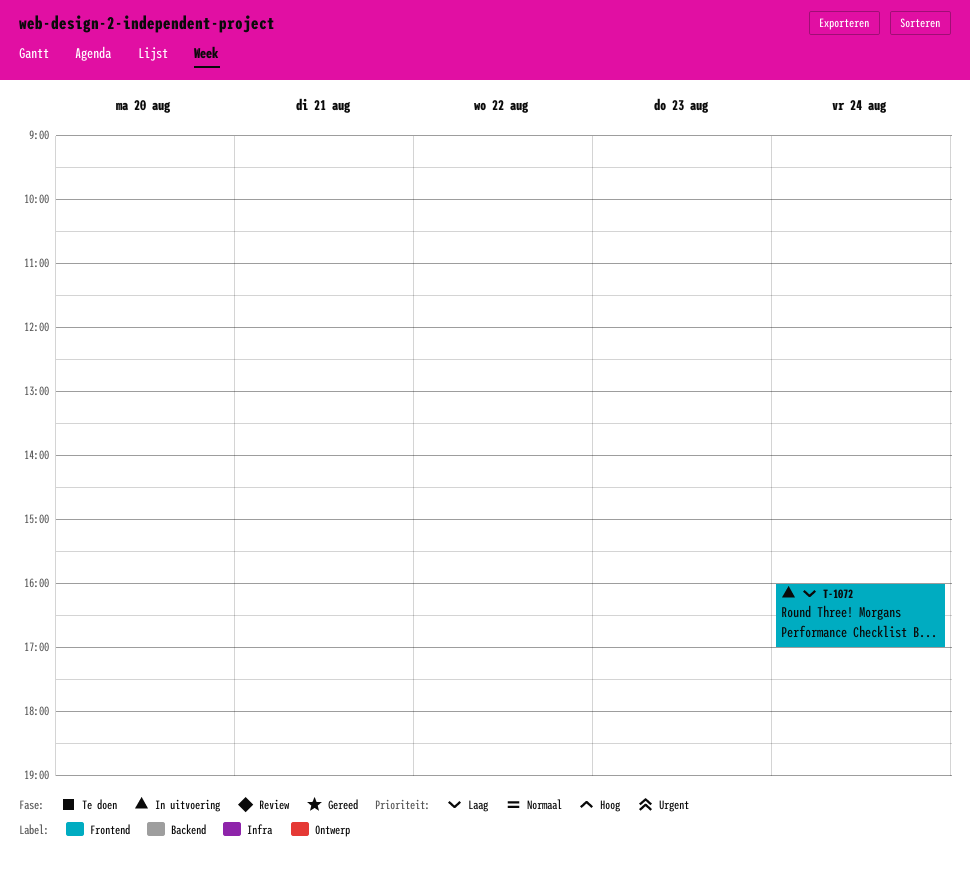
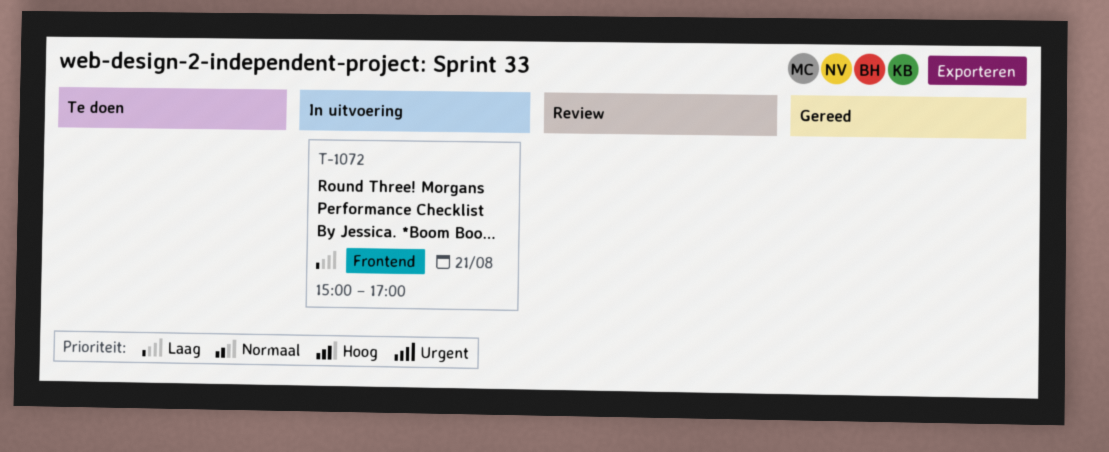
T-1072, day: Aug 24 -> Aug 21
T-1072, begins: 16:00 -> 15:00

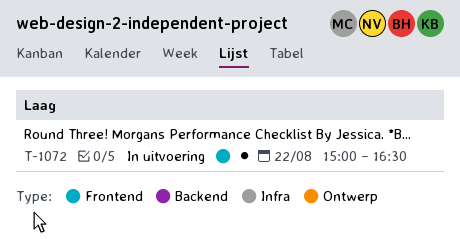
T-1072, day: Aug 21 -> Aug 22
T-1072, ends: 17:00 -> 16:30

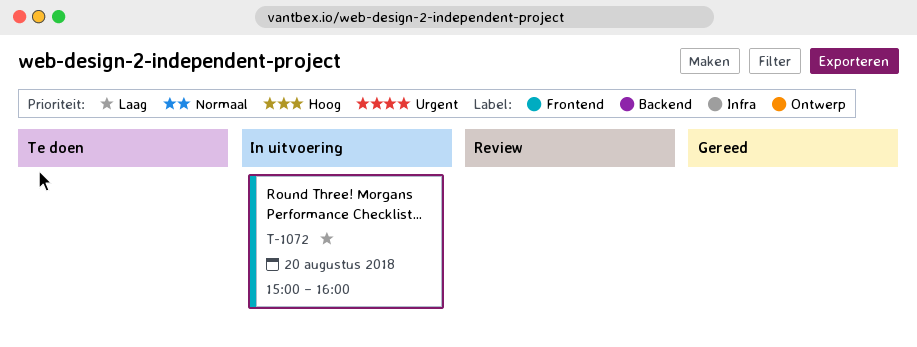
T-1072, day: Aug 22 -> Aug 20
T-1072, ends: 16:30 -> 16:00

